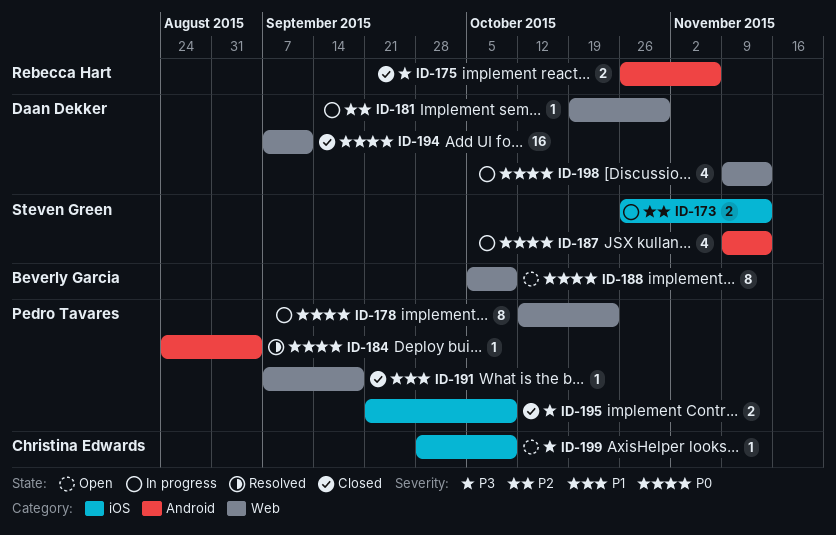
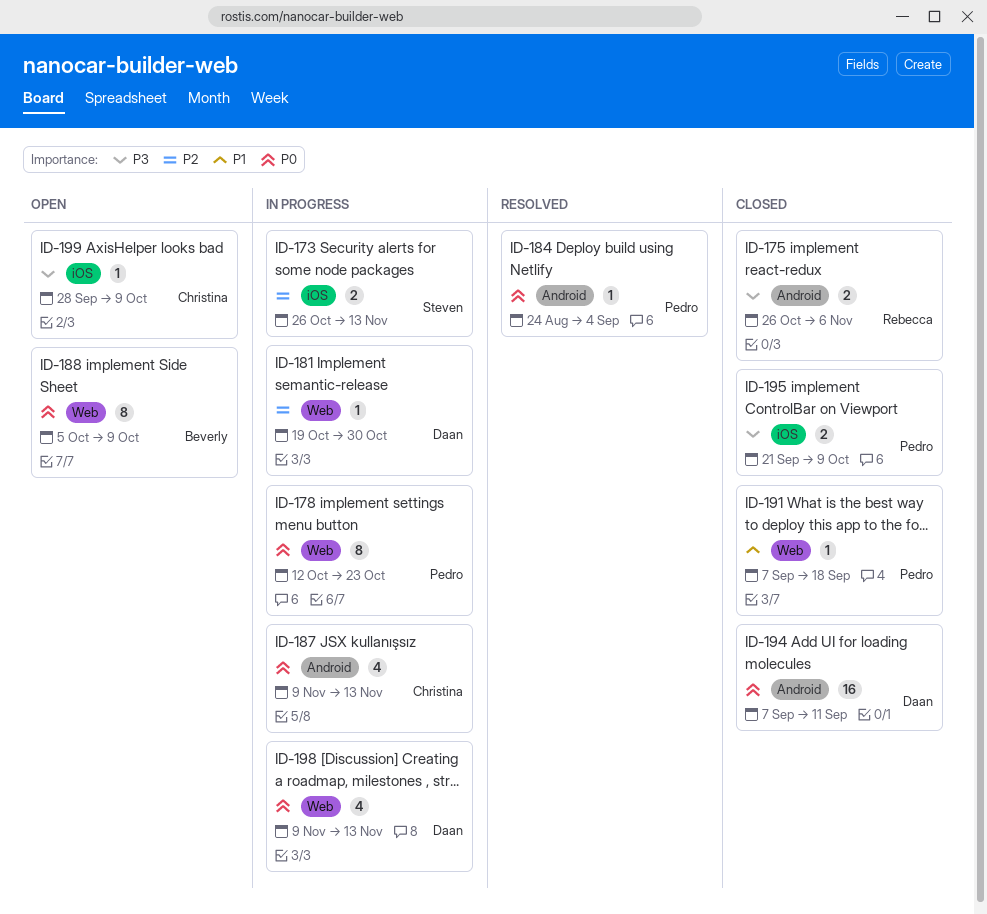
ID-187, owner: Steven Green -> Christina Edwards
ID-194, label: Web -> Android

